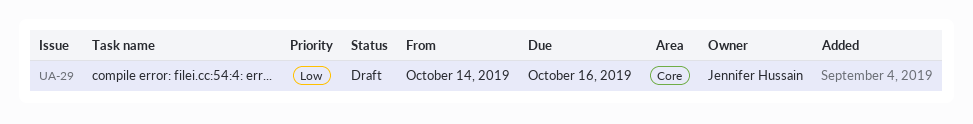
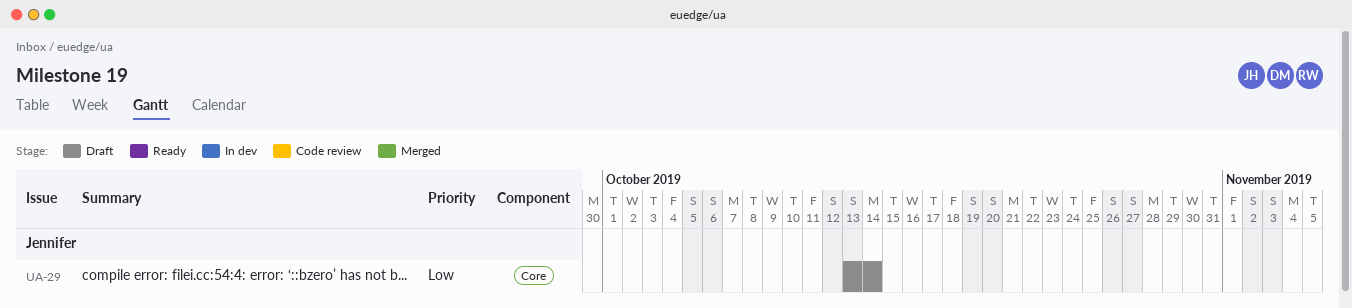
UA-29, start: Oct 14 -> Oct 13
UA-29, due: Oct 16 -> Oct 14

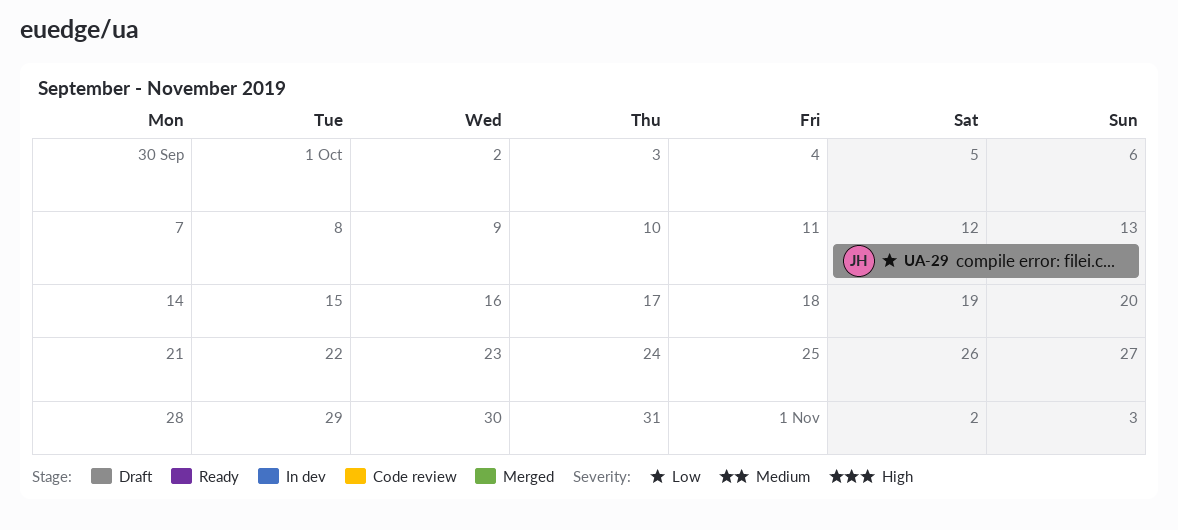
UA-29, start: Oct 13 -> Oct 12
UA-29, due: Oct 14 -> Oct 13

